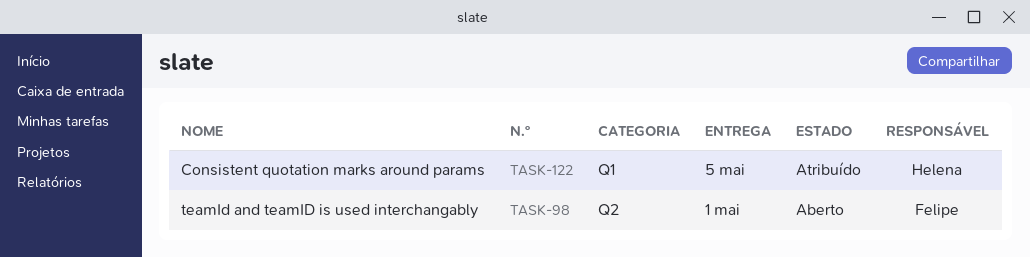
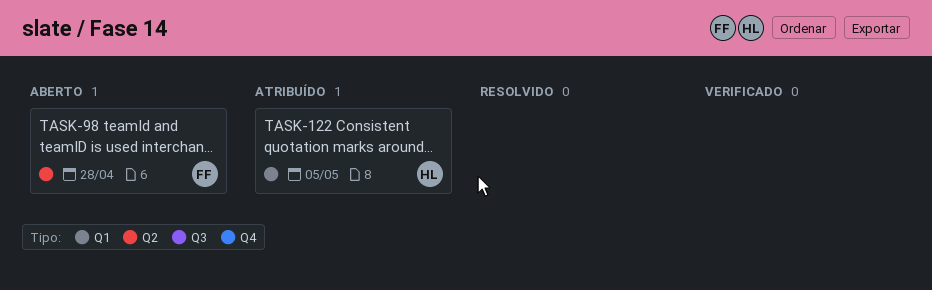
TASK-98, due: May 1 -> Apr 28

